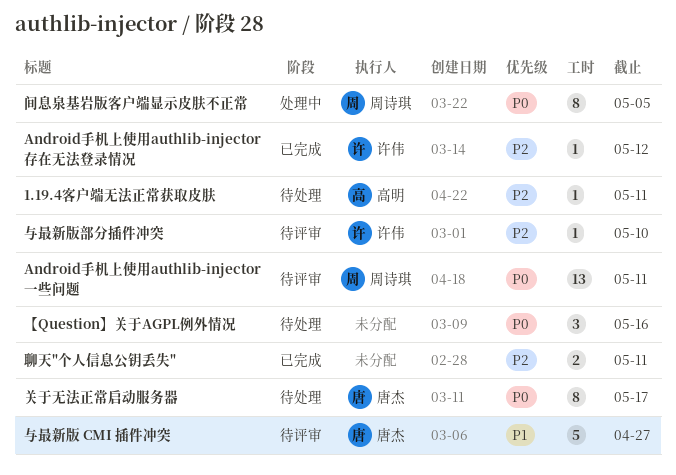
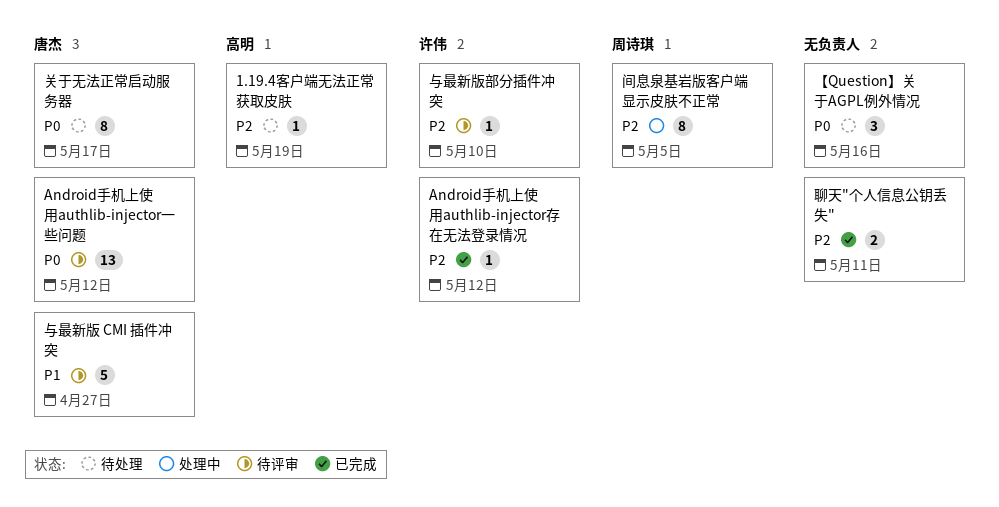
1.19.4客户端无法正常获取皮肤, due: May 11 -> May 19
Android手机上使用authlib-injector一些问题, owner: 周诗琪 -> 唐杰
Android手机上使用authlib-injector一些问题, due: May 11 -> May 12
间息泉基岩版客户端显示皮肤不正常, priority: P0 -> P2

